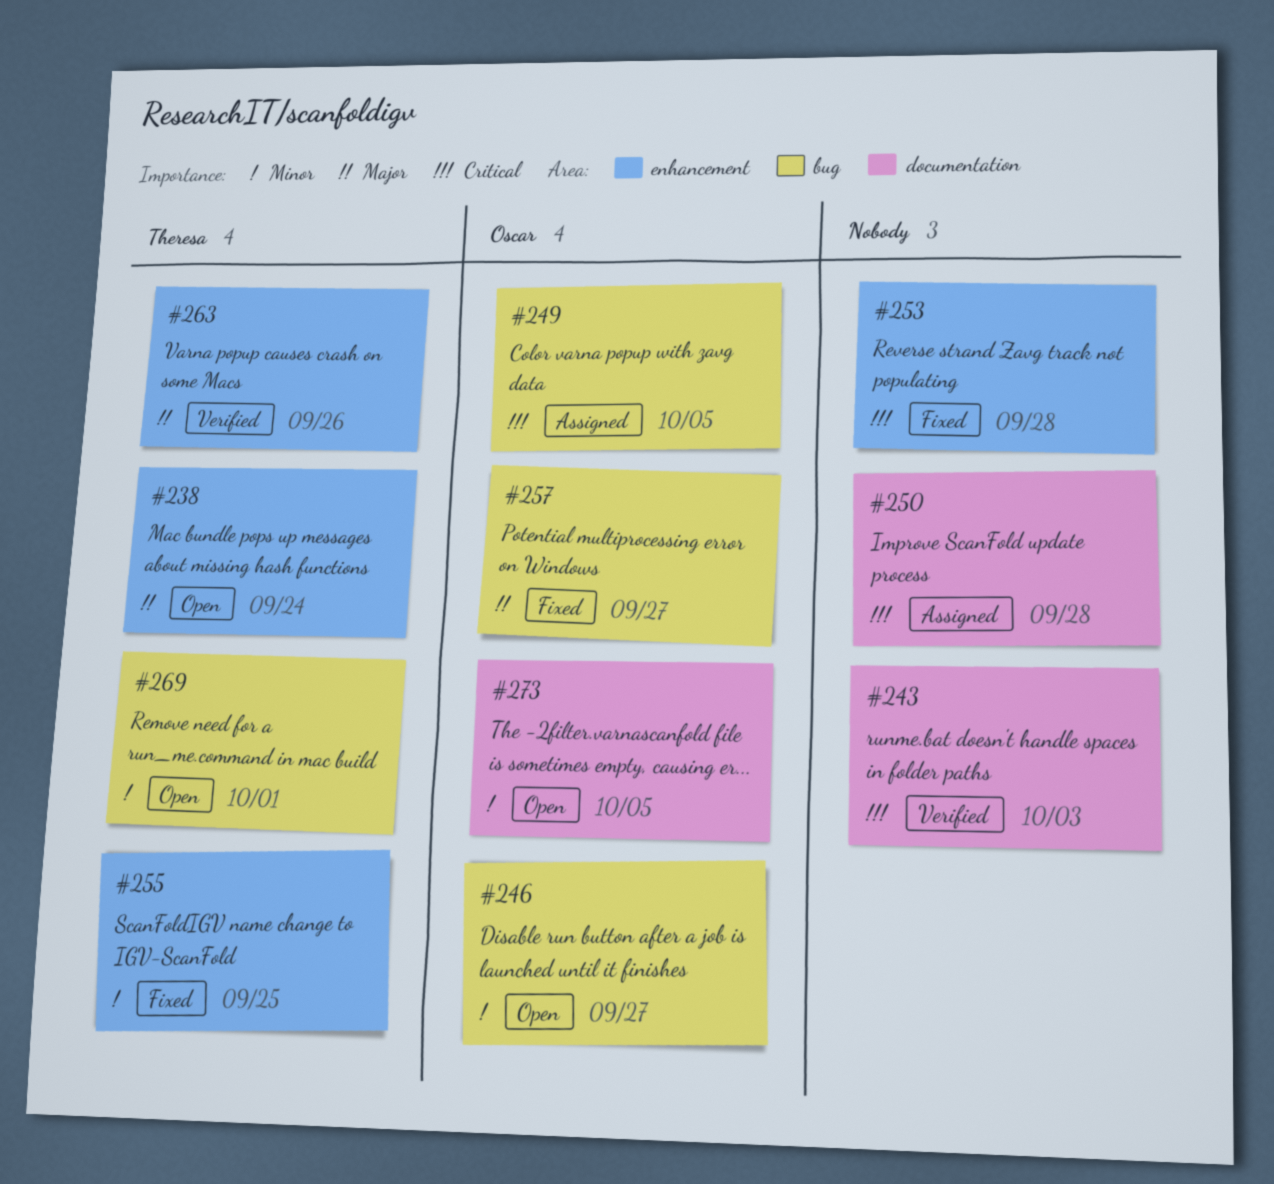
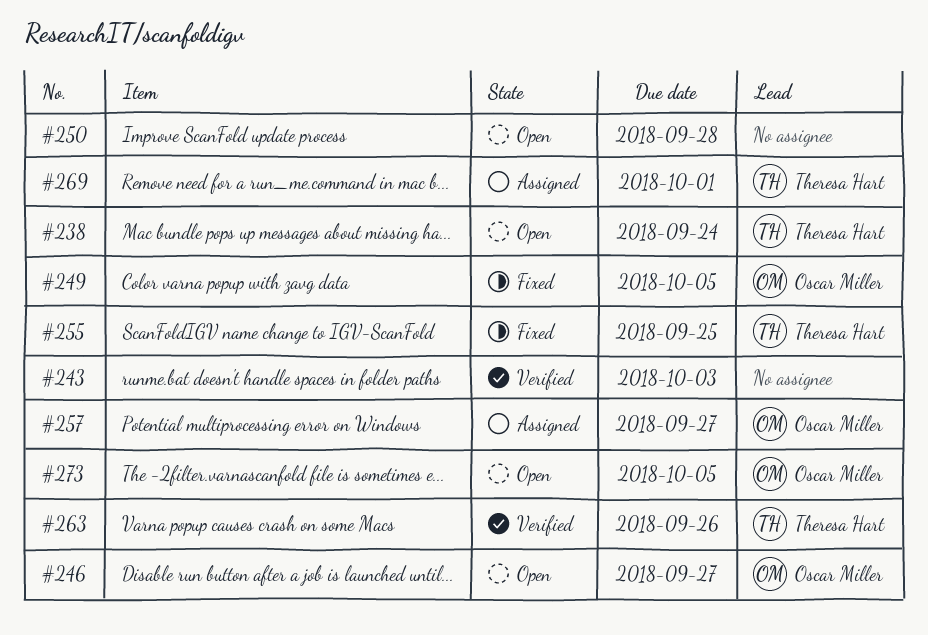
#249, status: Assigned -> Fixed
#250, status: Assigned -> Open
#253: present -> none
#257, status: Fixed -> Assigned
#269, status: Open -> Assigned

